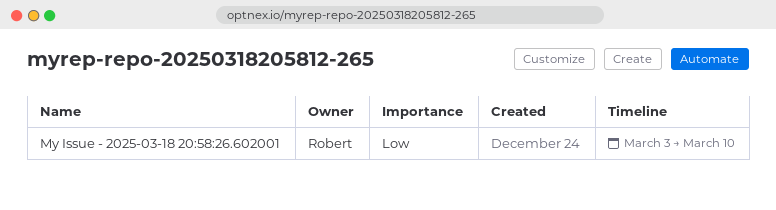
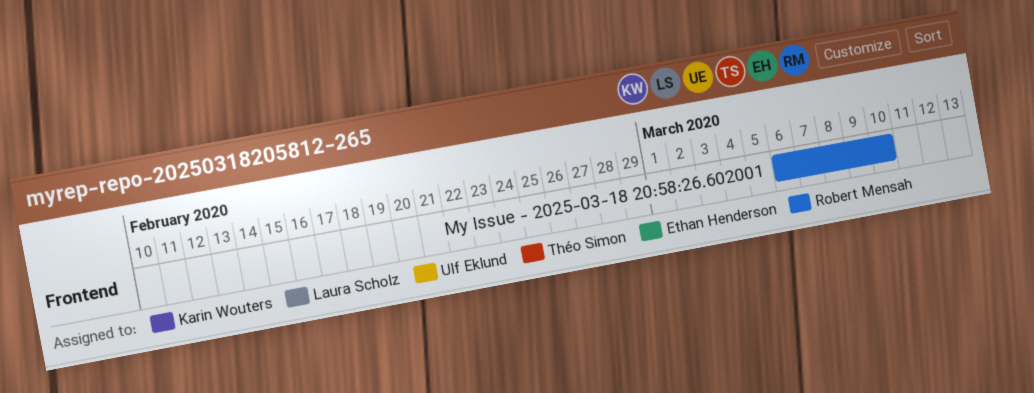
My Issue - 2025-03-18 20:58:26.602001, start: Mar 3 -> Mar 6

